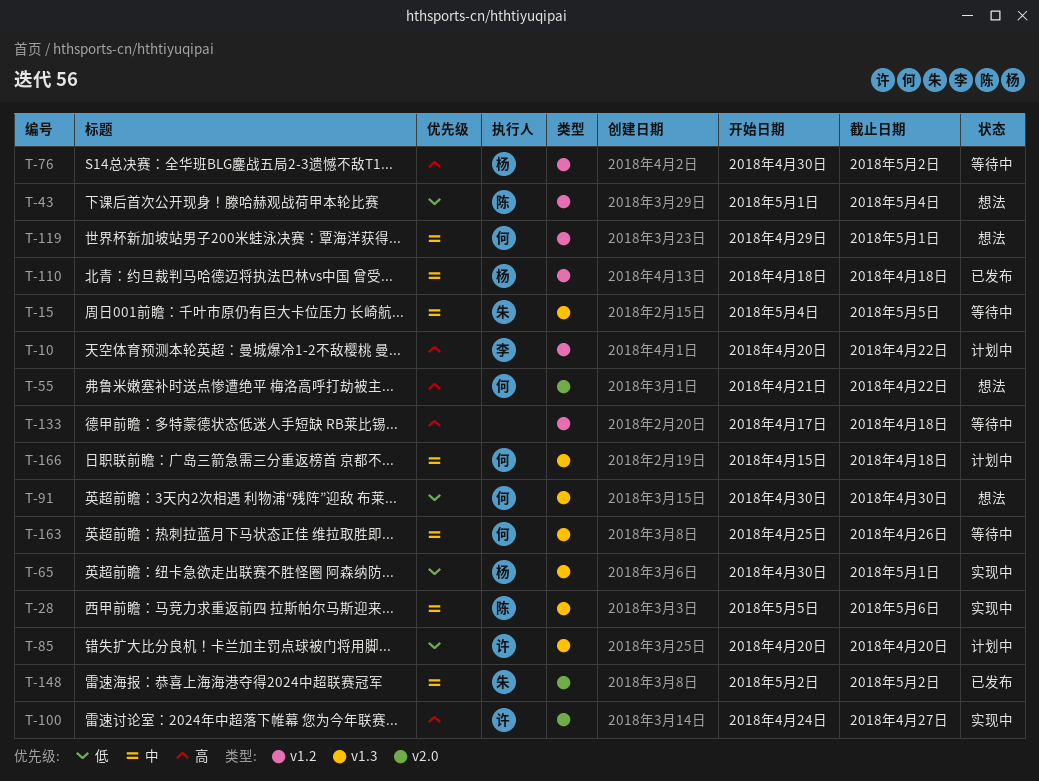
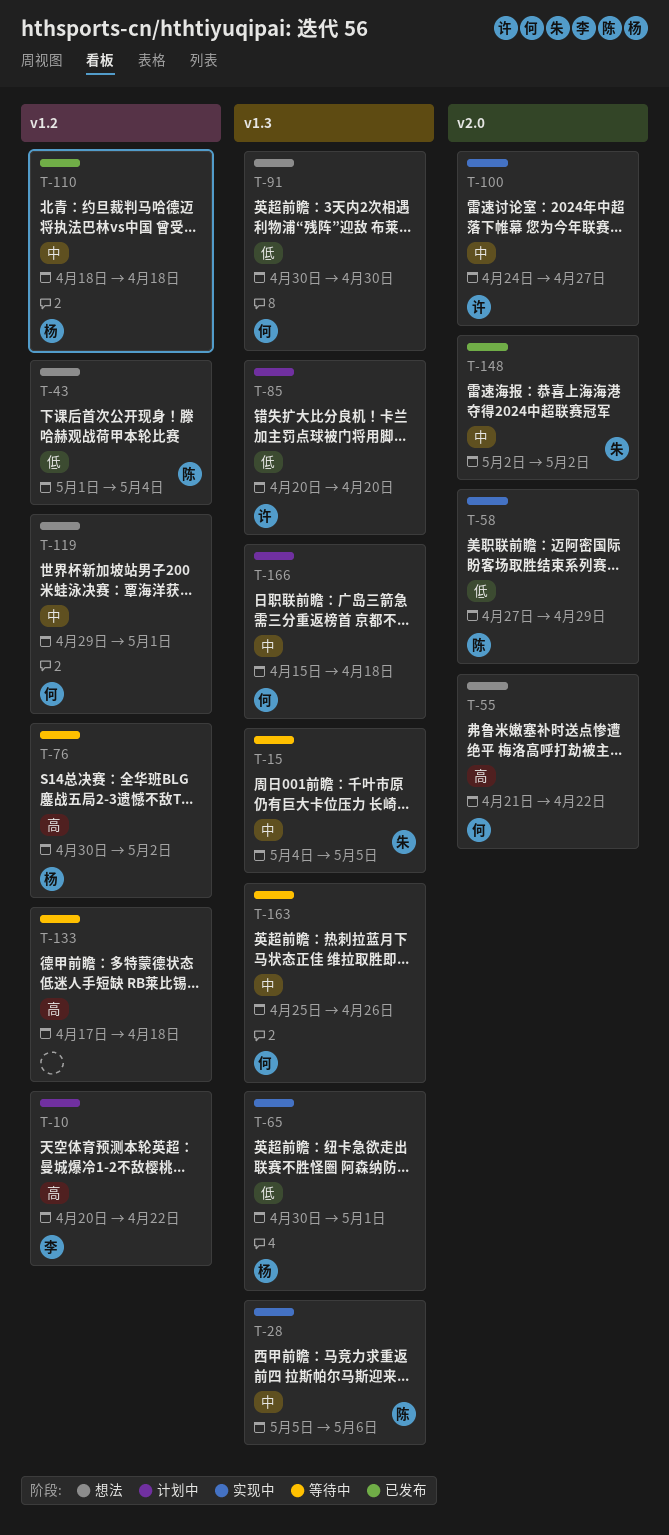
T-58: none -> present
T-100, priority: 高 -> 中

